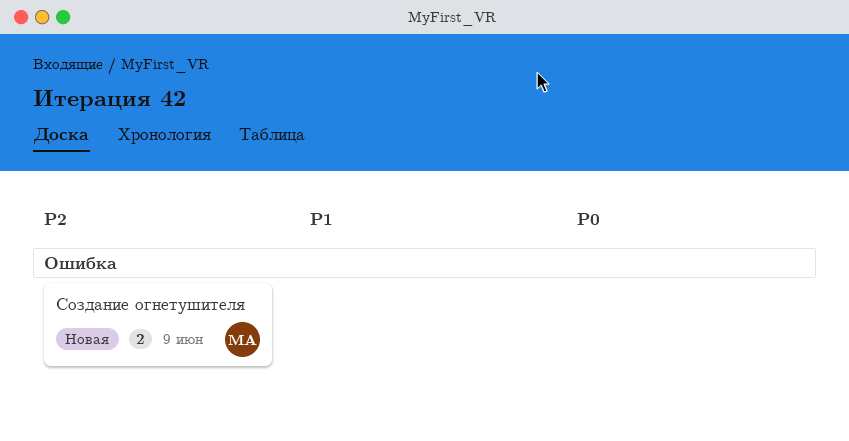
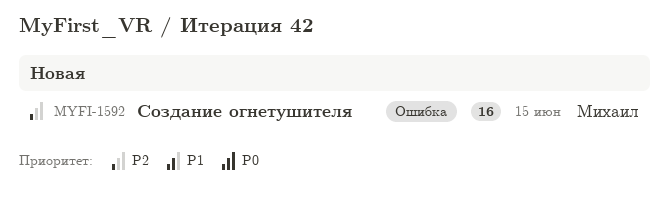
Создание огнетушителя, estimate: 2 -> 16
Создание огнетушителя, due: Jun 9 -> Jun 15

